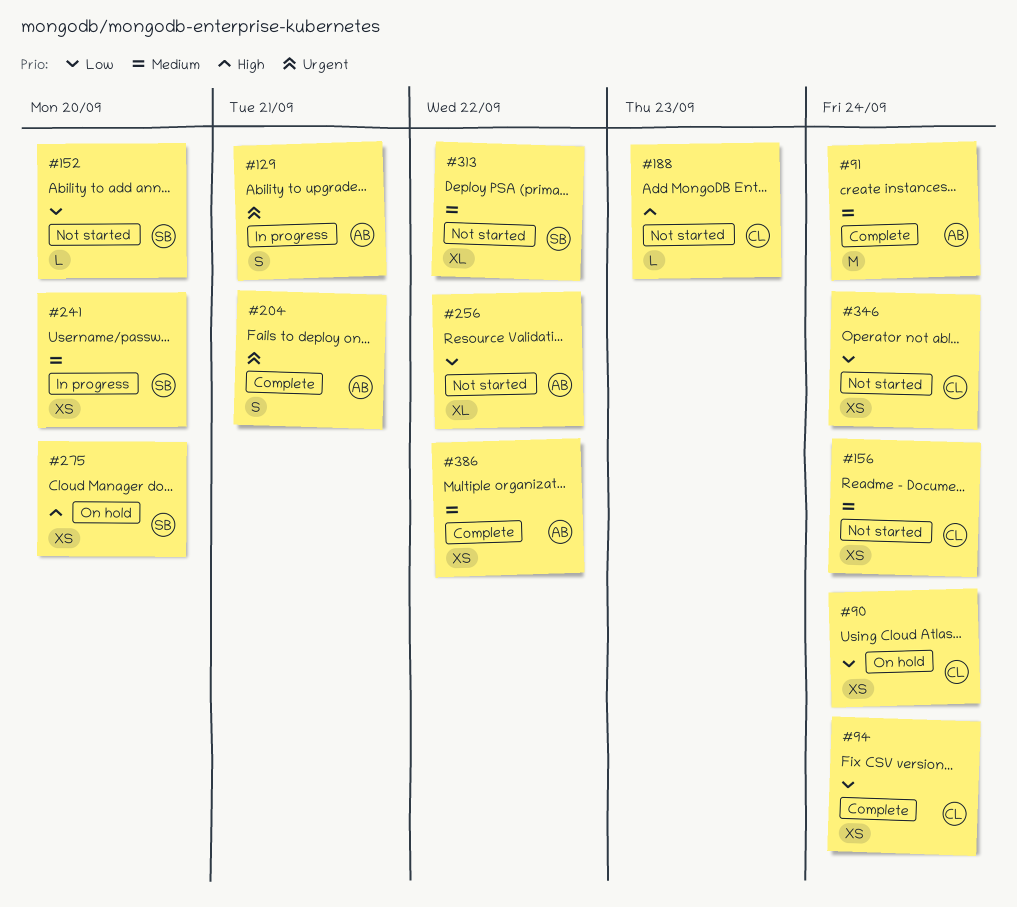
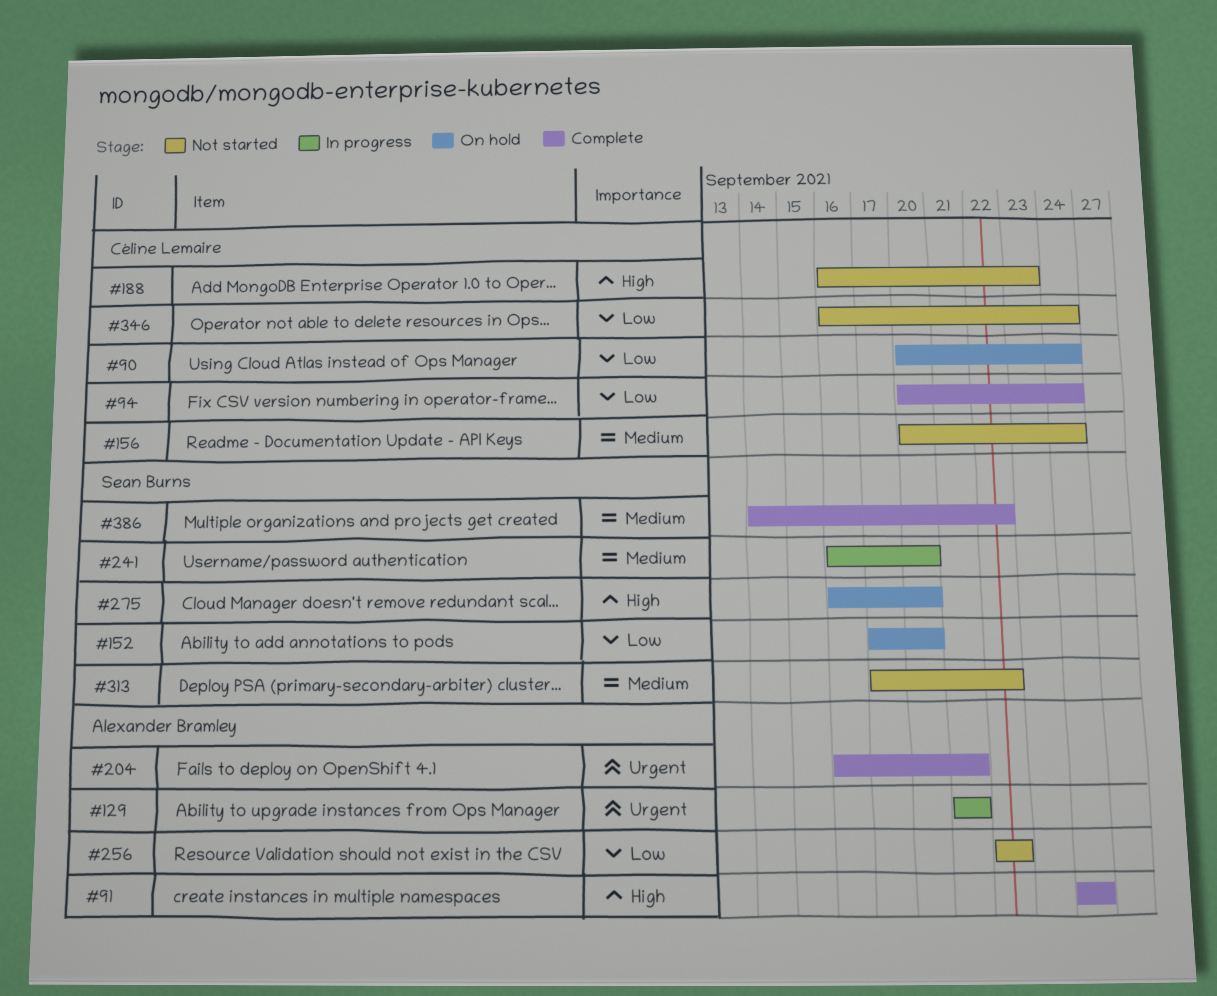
#91, priority: Medium -> High
#152, status: Not started -> On hold
#386, owner: Alexander Bramley -> Sean Burns

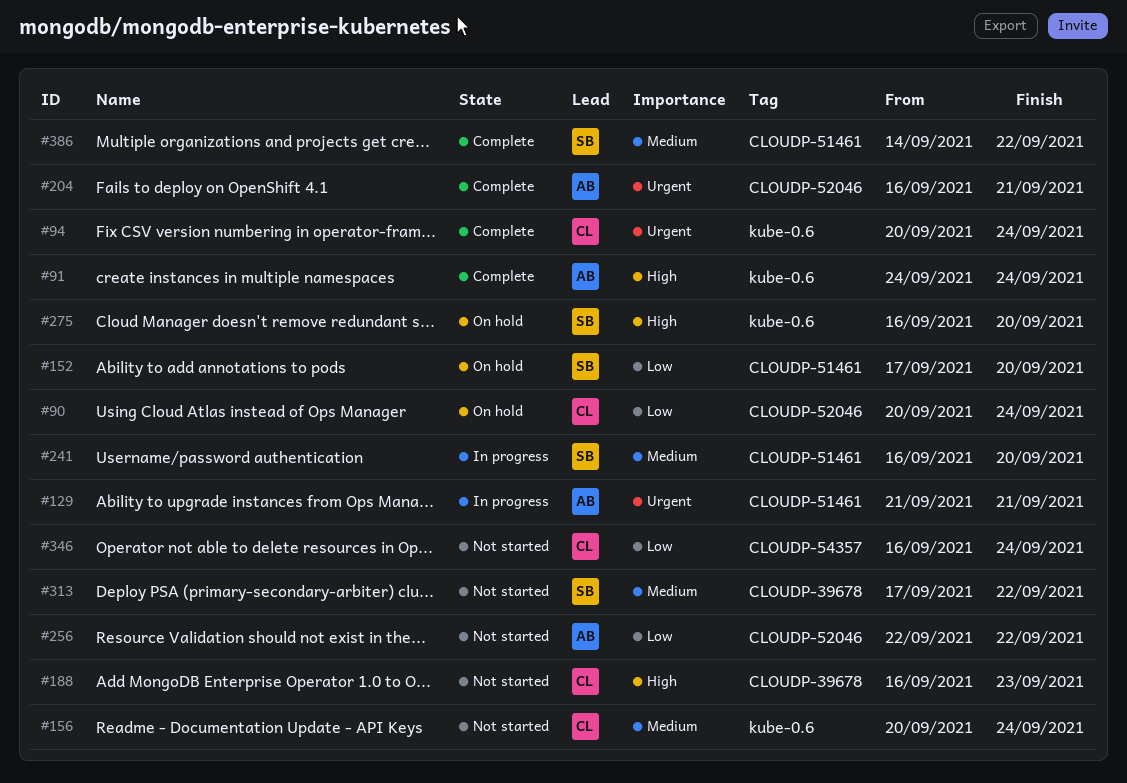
#94, priority: Low -> Urgent

